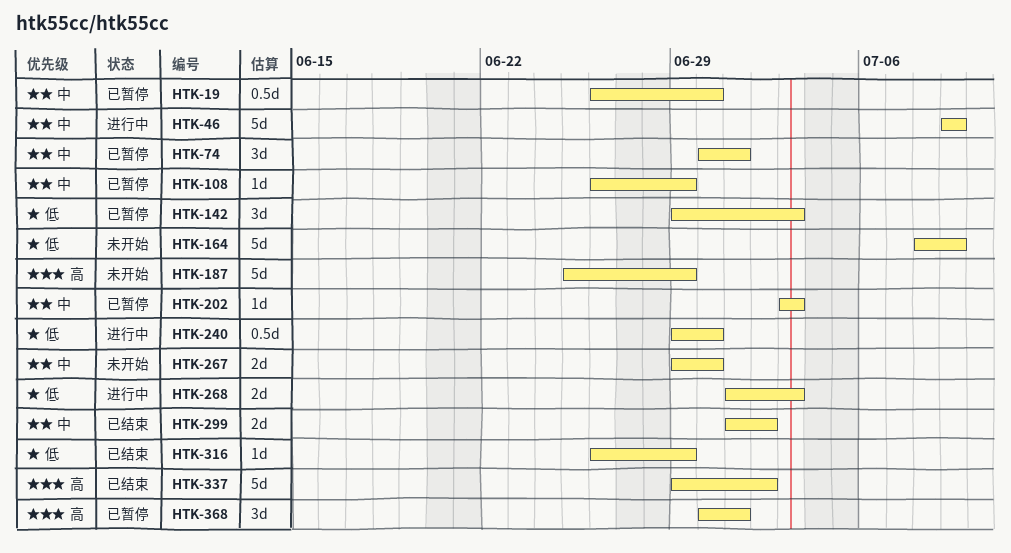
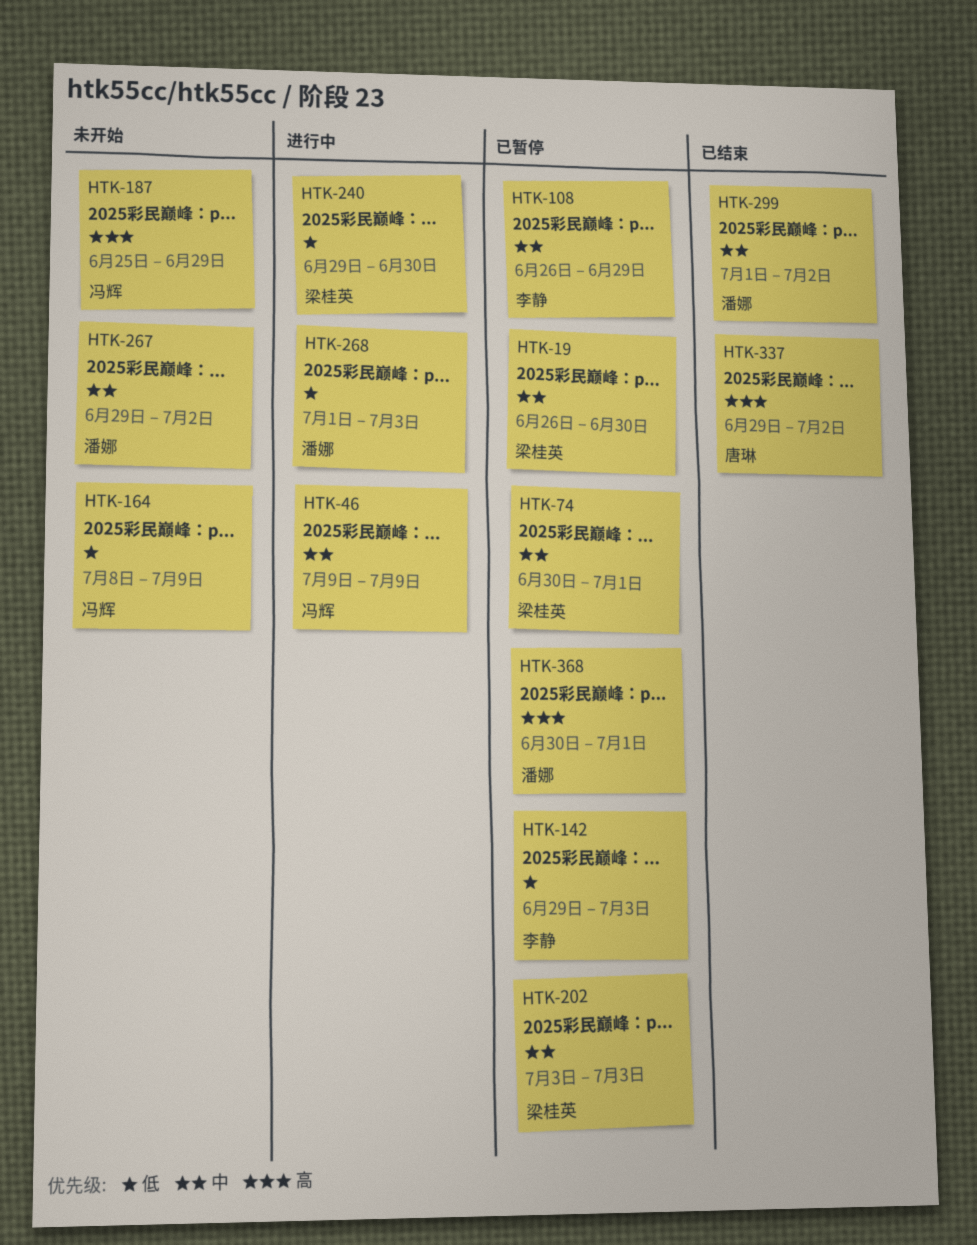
HTK-267, due: Jun 30 -> Jul 2
HTK-316: present -> none

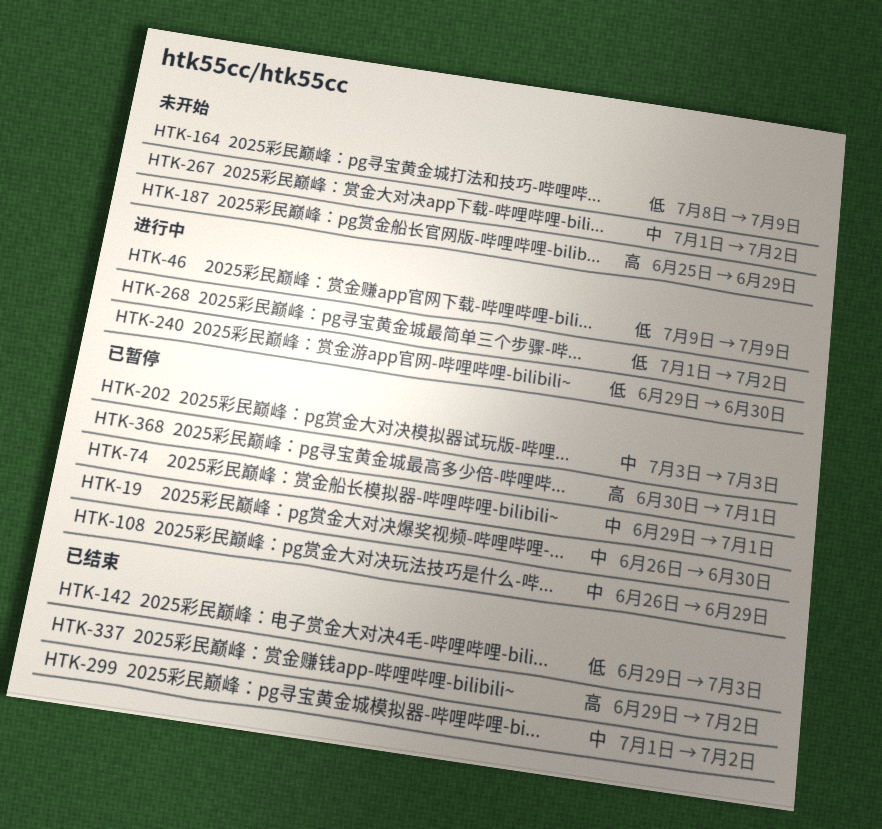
HTK-46, priority: 中 -> 低
HTK-74, start: Jun 30 -> Jun 29
HTK-142, status: 已暂停 -> 已结束
HTK-267, start: Jun 29 -> Jul 1
HTK-268, due: Jul 3 -> Jul 2

